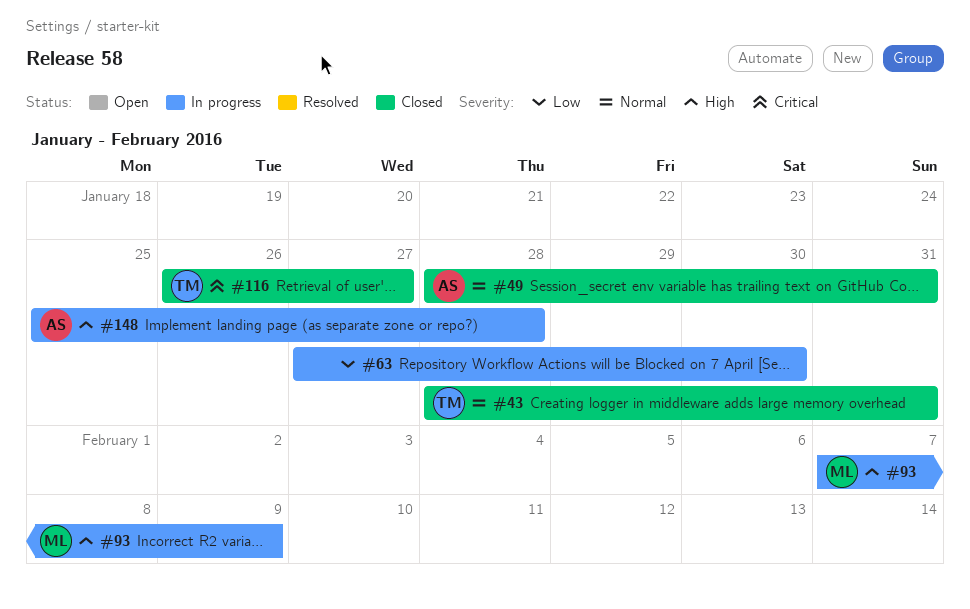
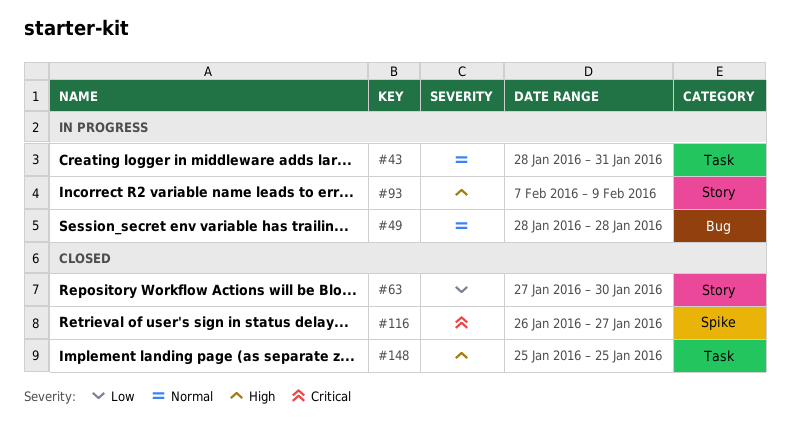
#43, status: Closed -> In progress
#49, status: Closed -> In progress
#49, due: Jan 31 -> Jan 28
#63, status: In progress -> Closed
#148, status: In progress -> Closed
#148, due: Jan 28 -> Jan 25

